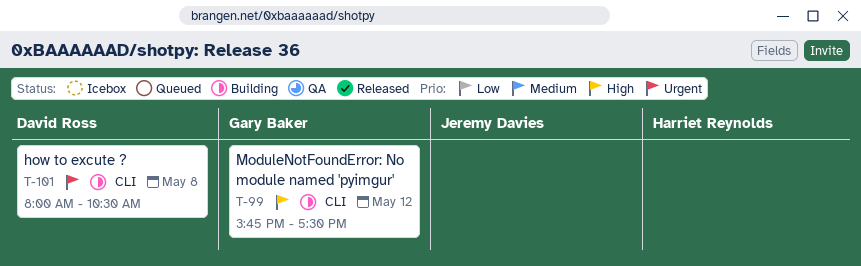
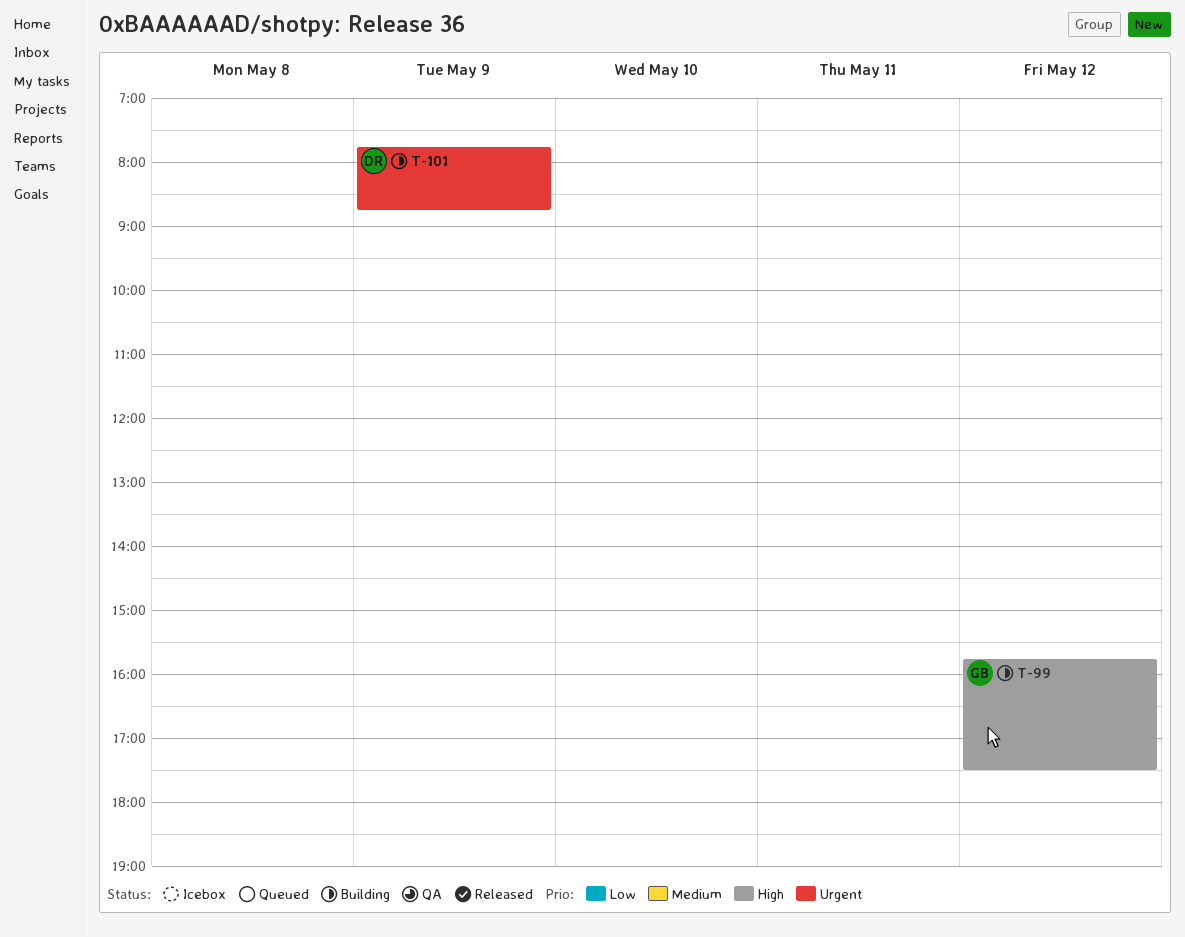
T-101, day: May 8 -> May 9
T-101, begins: 08:00 -> 07:45
T-101, ends: 10:30 -> 08:45

